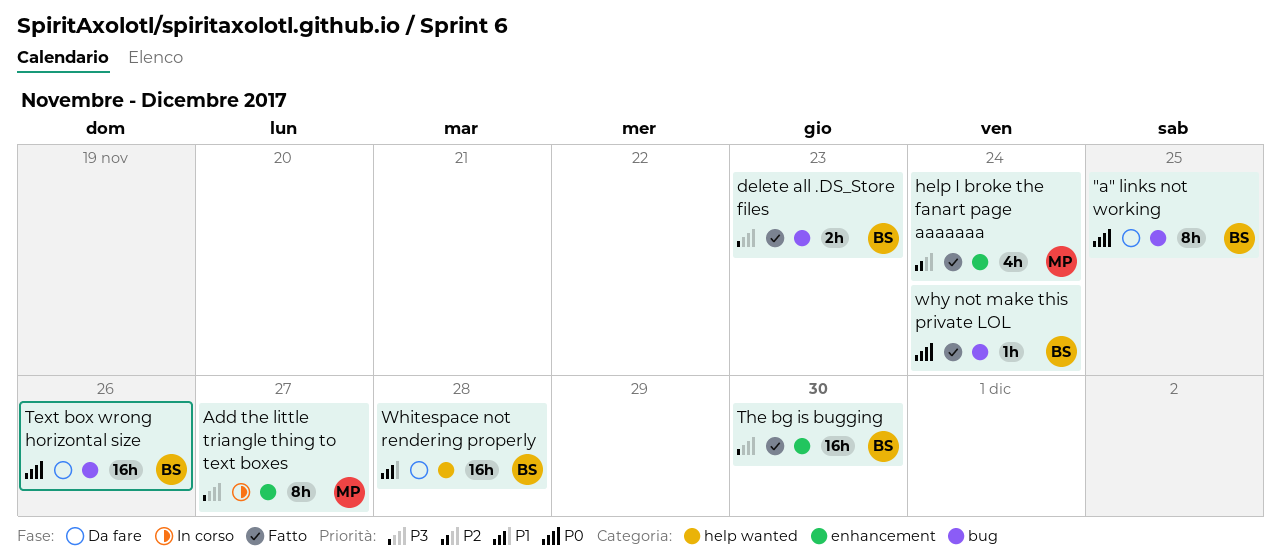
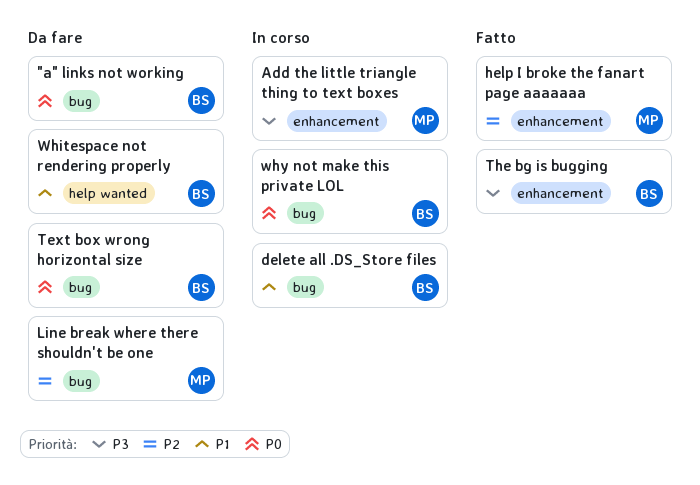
delete all .DS_Store files, status: Fatto -> In corso
delete all .DS_Store files, priority: P3 -> P1
Line break where there shouldn't be one: none -> present
why not make this private LOL, status: Fatto -> In corso

